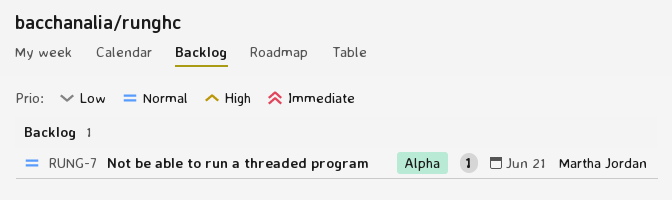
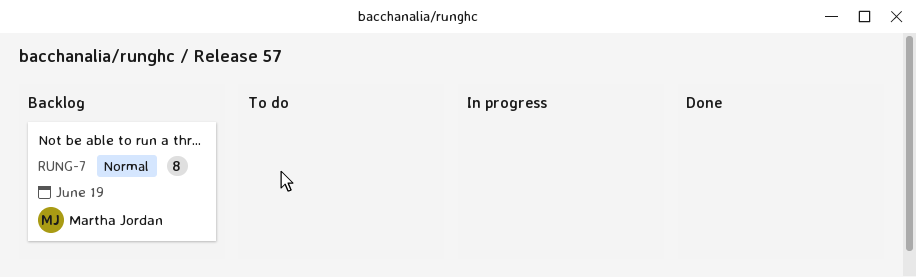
RUNG-7, estimate: 1 -> 8
RUNG-7, due: Jun 21 -> Jun 19

